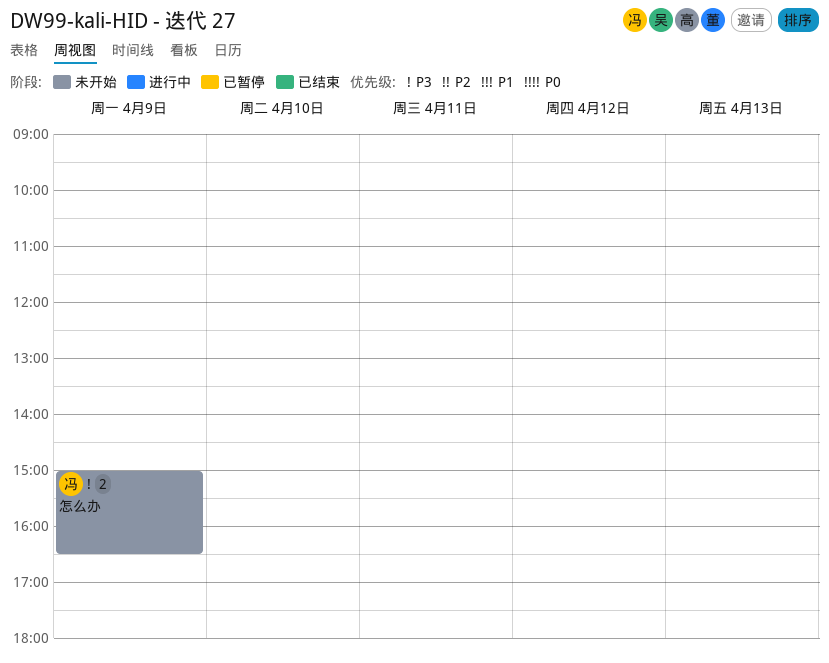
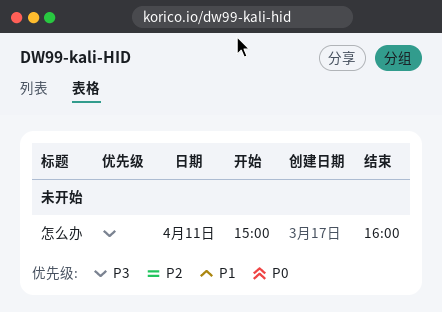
怎么办, day: Apr 9 -> Apr 11
怎么办, ends: 16:30 -> 16:00

